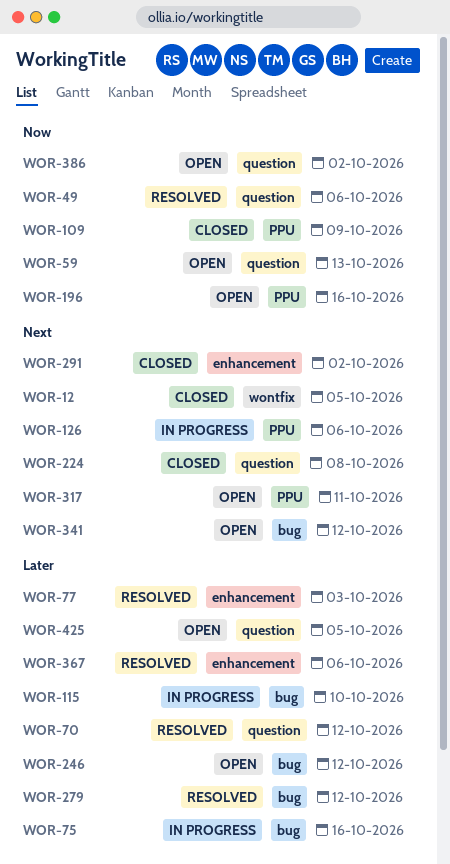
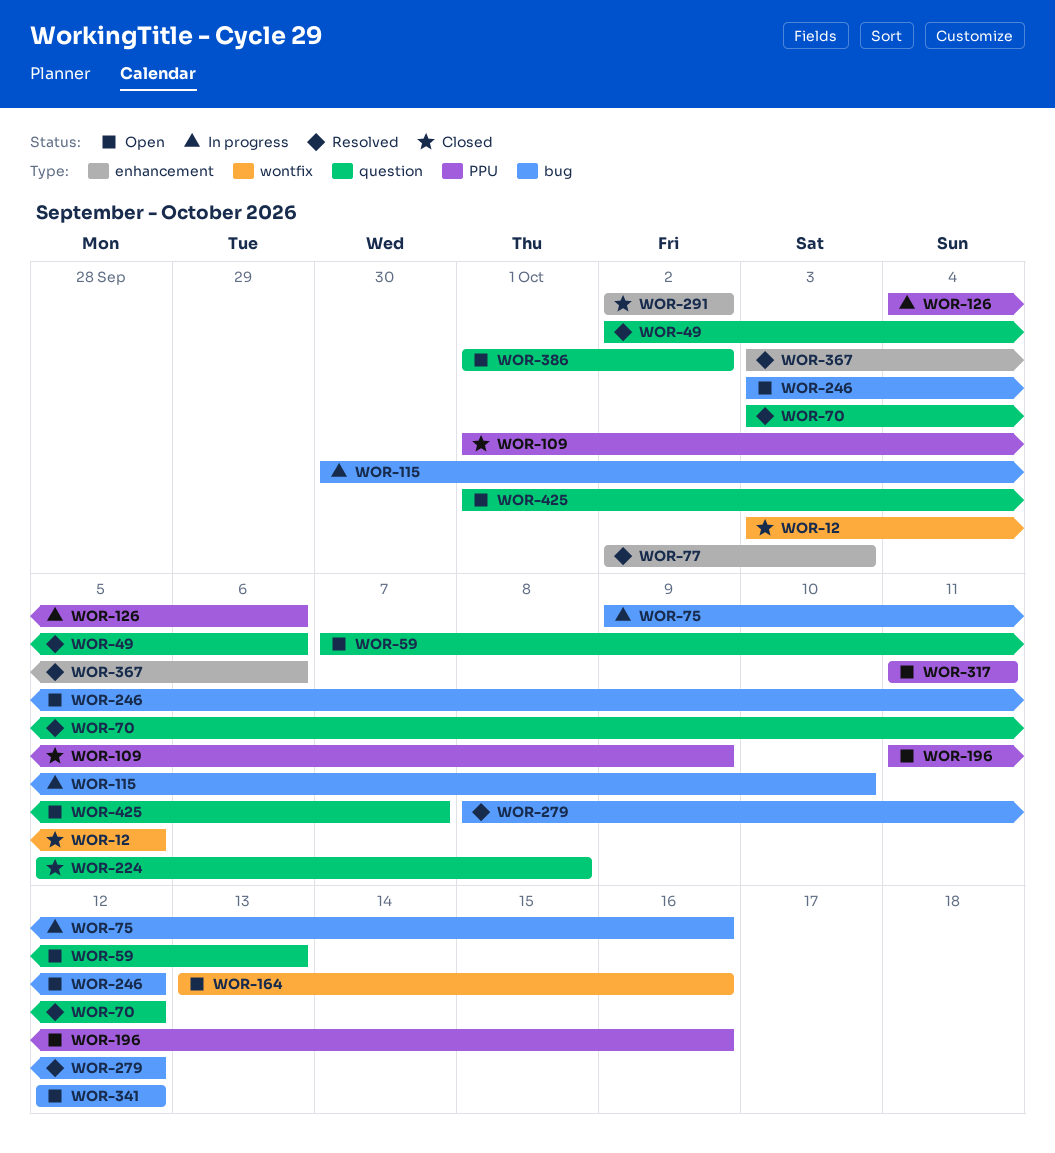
WOR-164: none -> present
WOR-425, due: Oct 5 -> Oct 7

